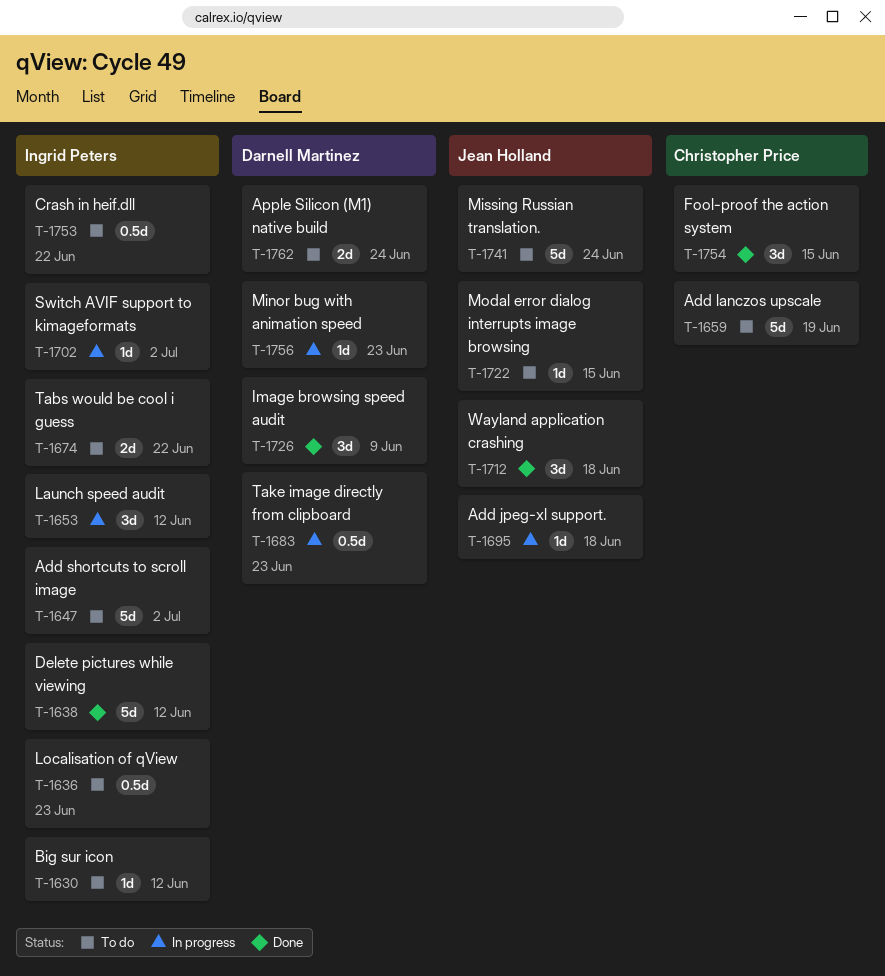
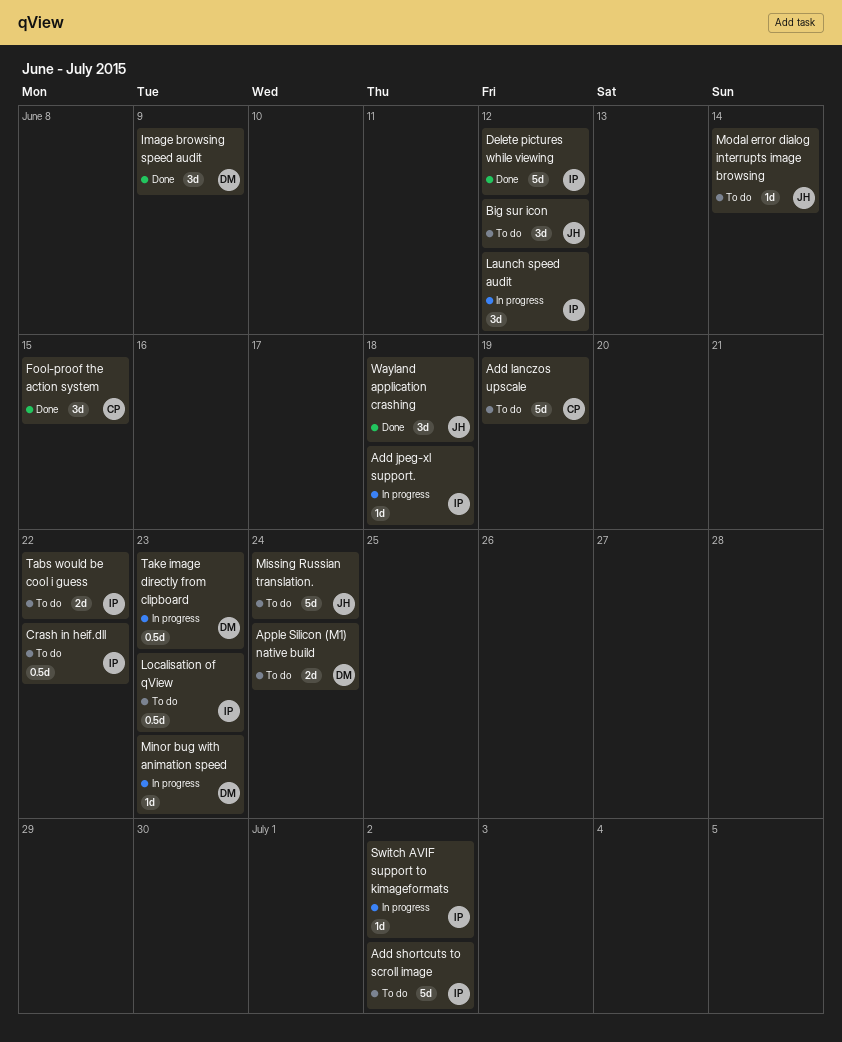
Add jpeg-xl support., owner: Jean Holland -> Ingrid Peters
Big sur icon, owner: Ingrid Peters -> Jean Holland
Big sur icon, estimate: 1d -> 3d
Modal error dialog interrupts image browsing, due: Jun 15 -> Jun 14

